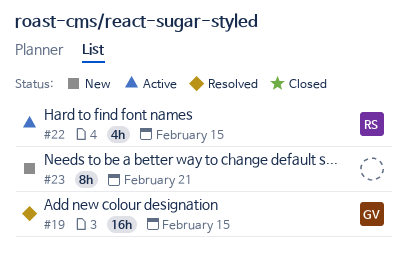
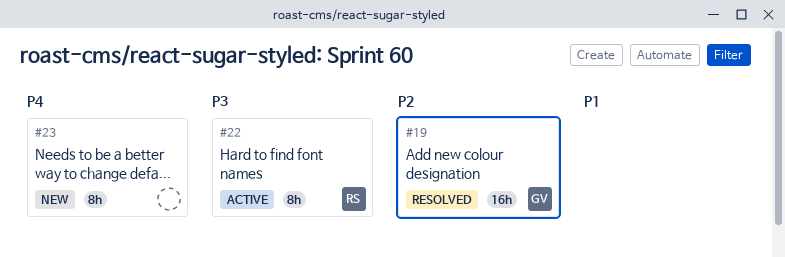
#22, estimate: 4h -> 8h

